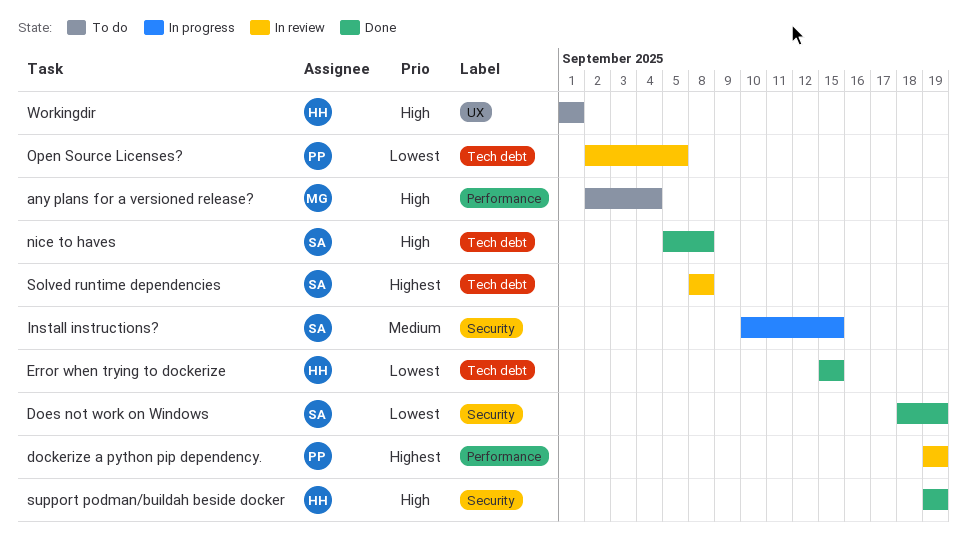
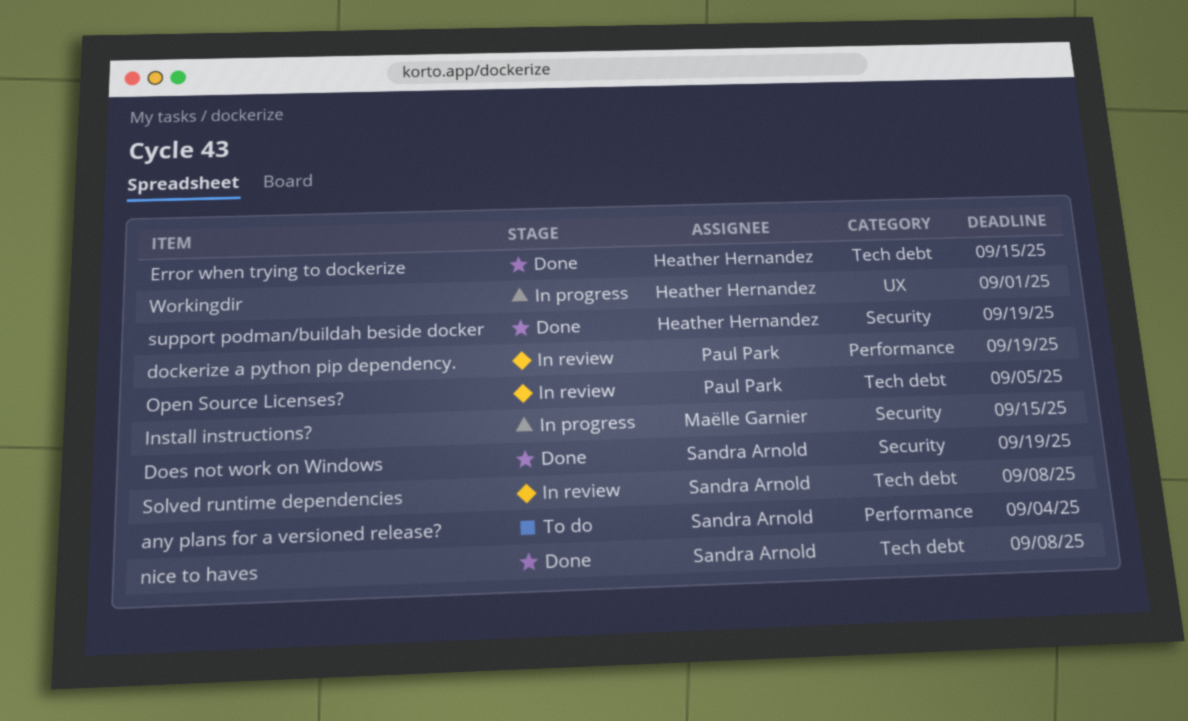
any plans for a versioned release?, owner: Maëlle Garnier -> Sandra Arnold
Install instructions?, owner: Sandra Arnold -> Maëlle Garnier
Workingdir, status: To do -> In progress

